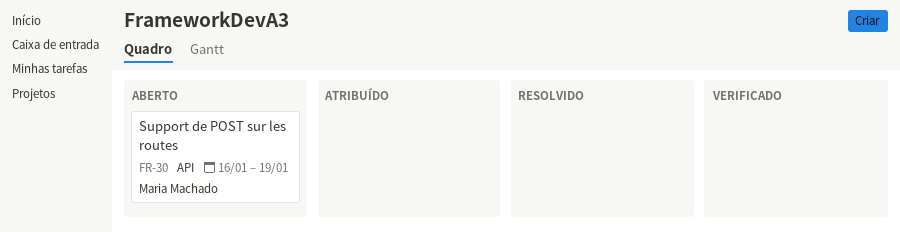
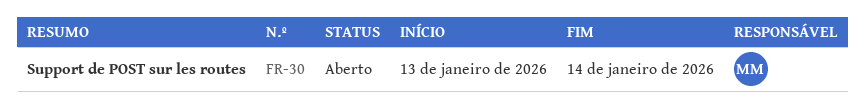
FR-30, start: Jan 16 -> Jan 13
FR-30, due: Jan 19 -> Jan 14

